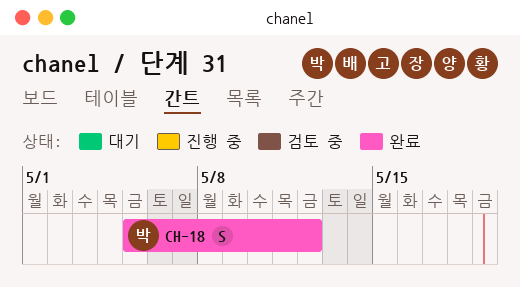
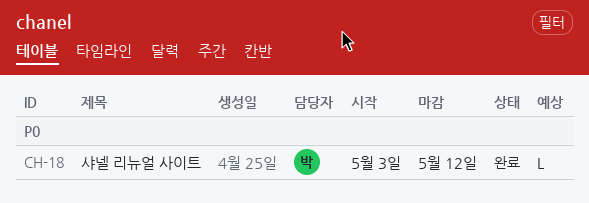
CH-18, estimate: S -> L
CH-18, start: May 5 -> May 3

